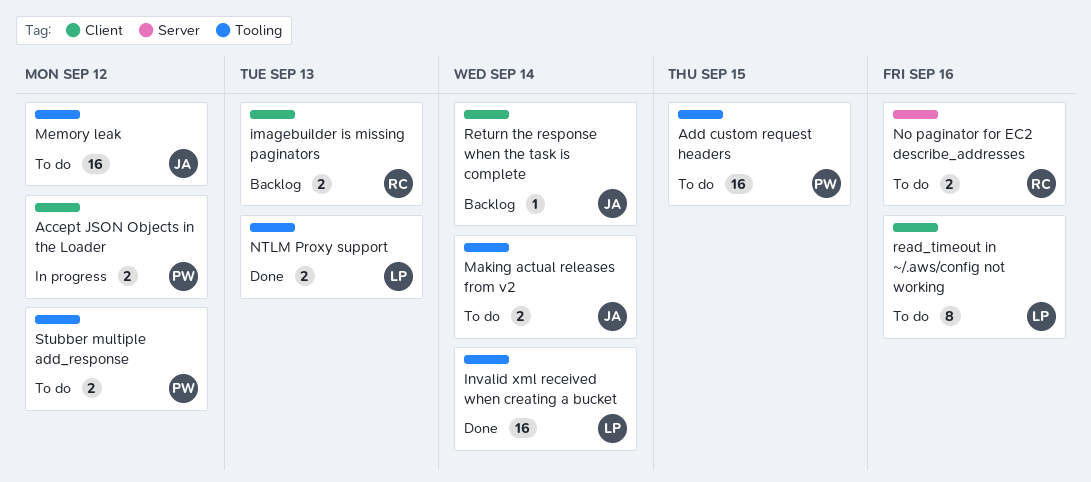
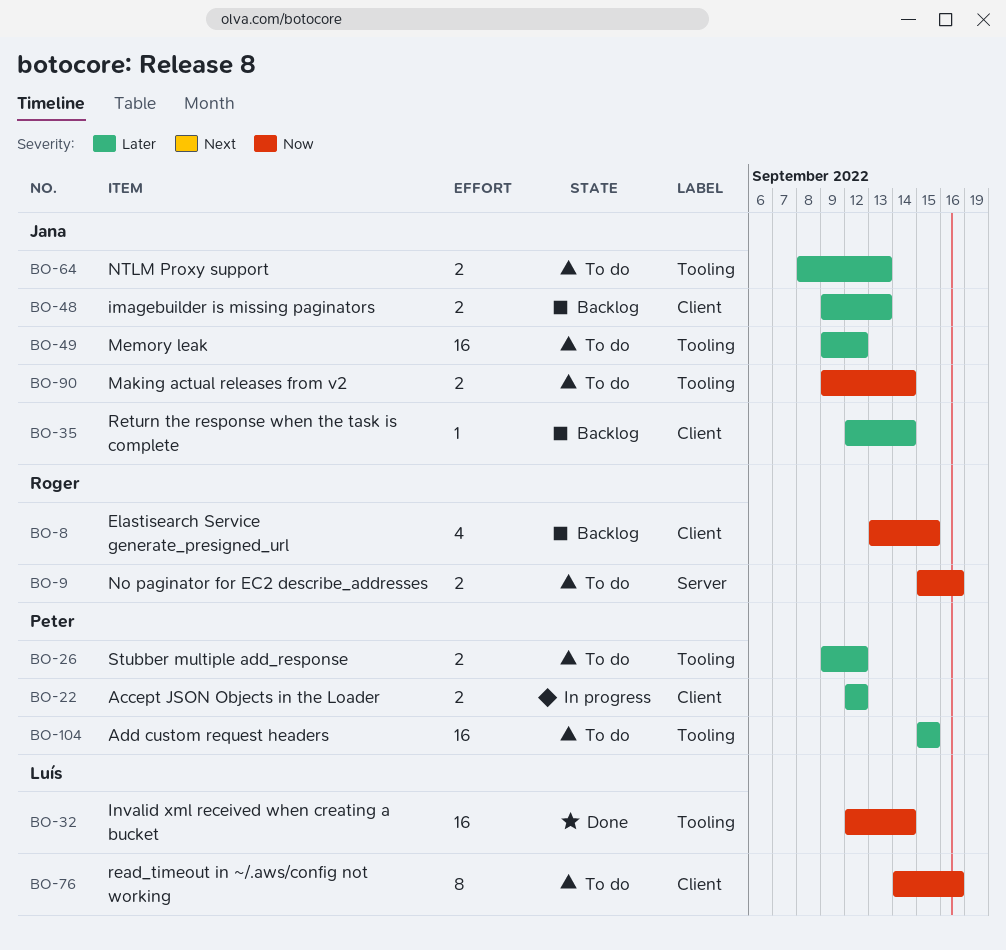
Elastisearch Service generate_presigned_url: none -> present
imagebuilder is missing paginators, owner: Roger -> Jana
NTLM Proxy support, status: Done -> To do
NTLM Proxy support, owner: Luís -> Jana

